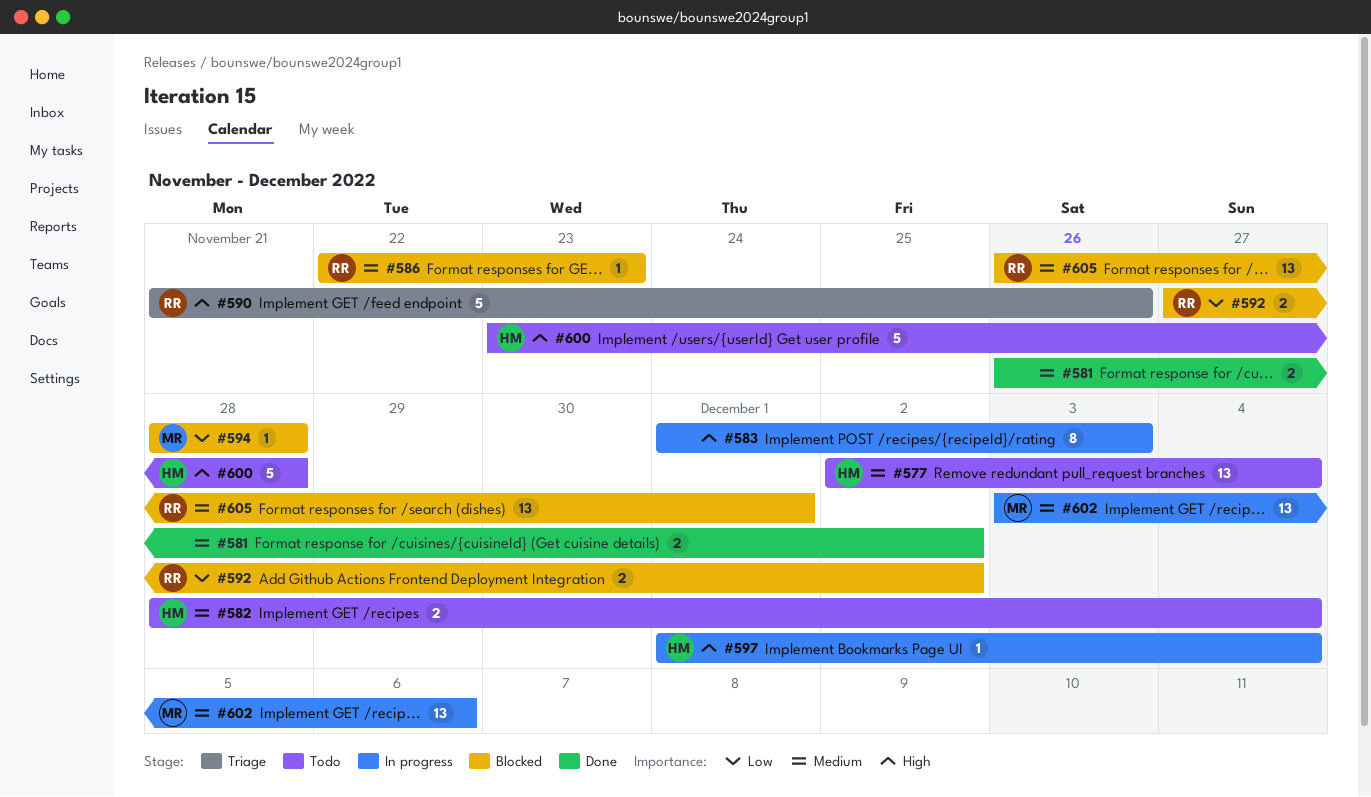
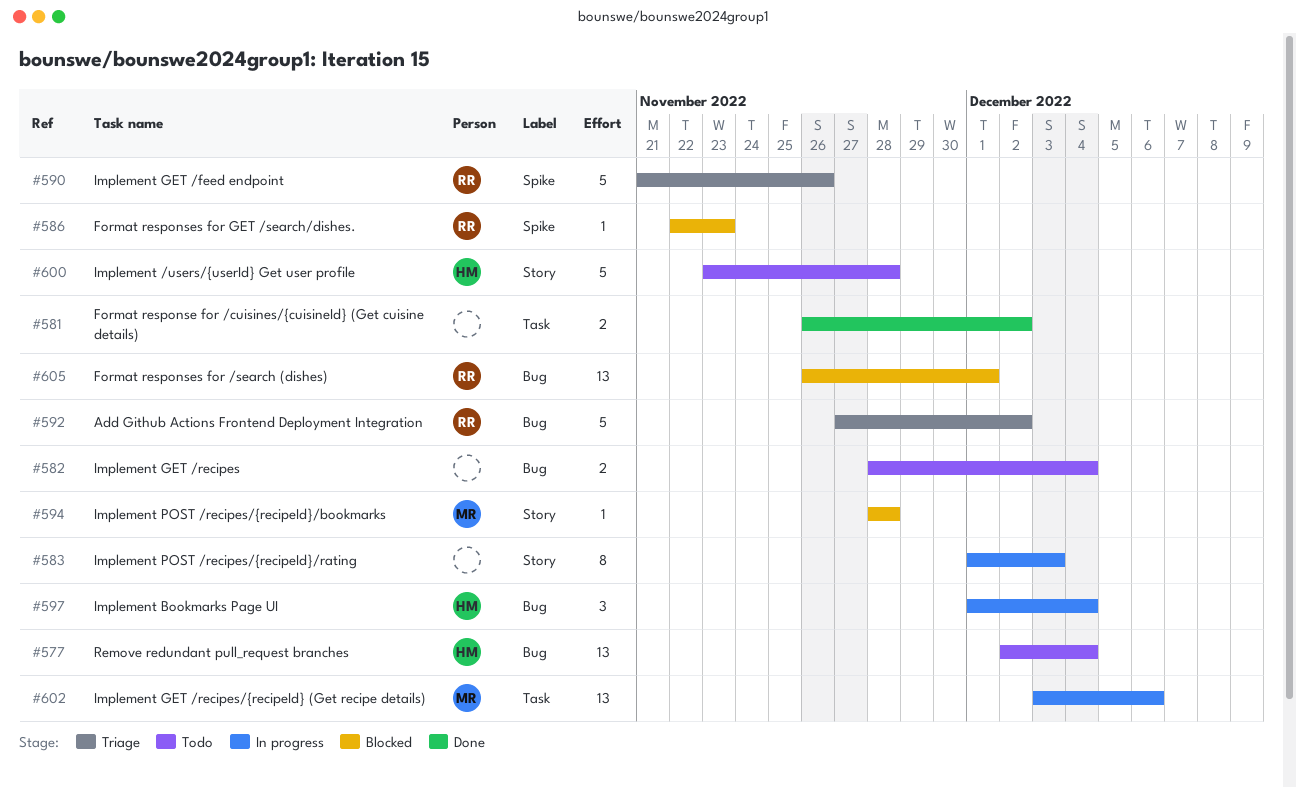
#582, owner: HM -> none
#592, status: Blocked -> Triage
#592, estimate: 2 -> 5
#597, estimate: 1 -> 3

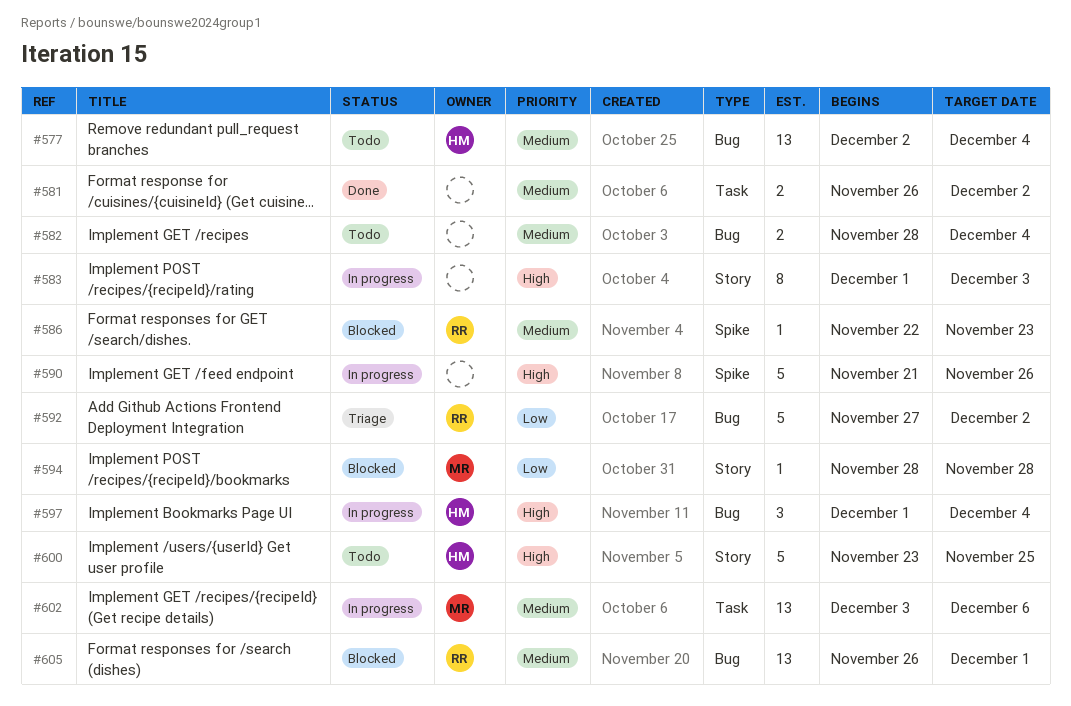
#590, status: Triage -> In progress
#590, owner: RR -> none
#600, due: Nov 28 -> Nov 25

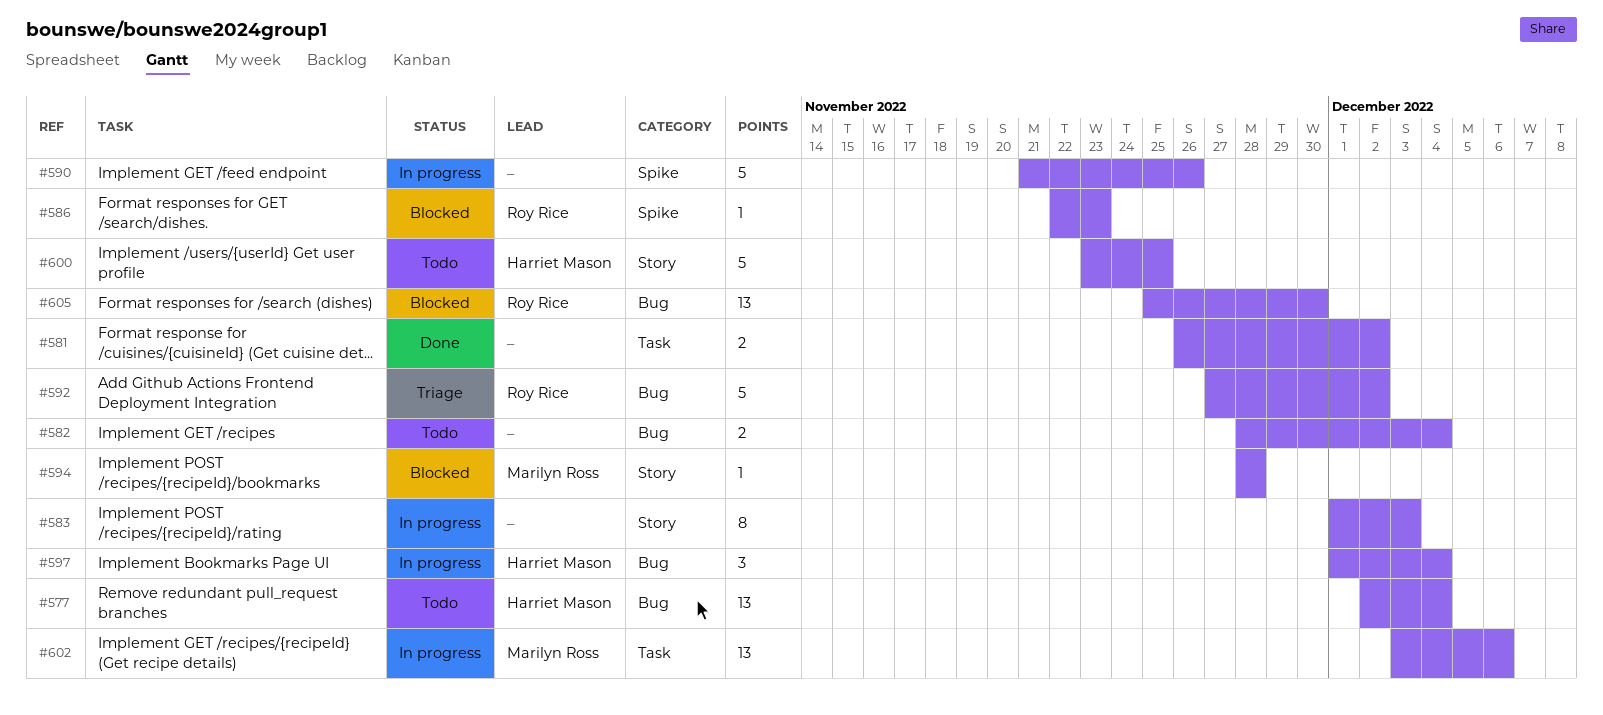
#605, start: Nov 26 -> Nov 25
#605, due: Dec 1 -> Nov 30

